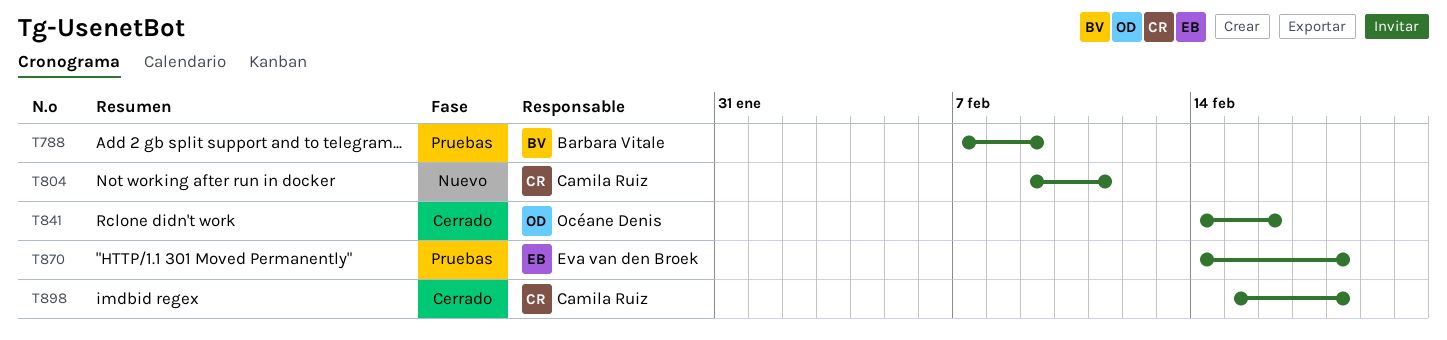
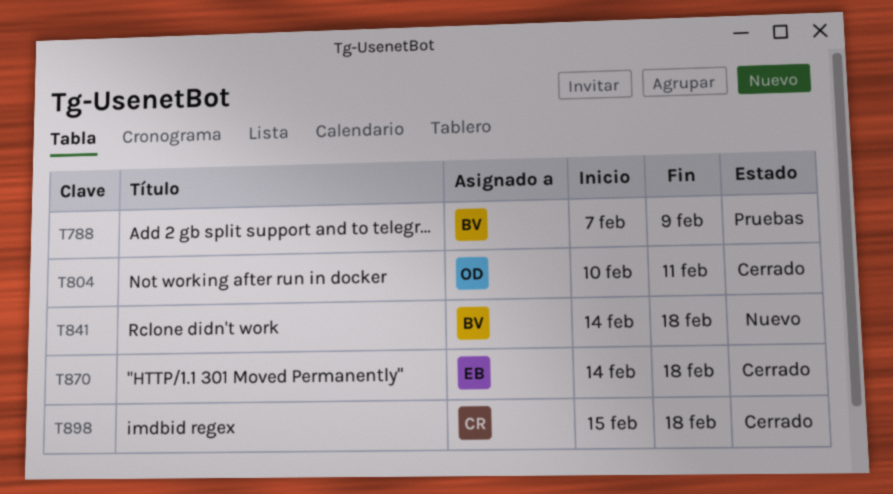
T804, status: Nuevo -> Cerrado
T804, owner: Camila Ruiz -> Océane Denis
T804, start: Feb 9 -> Feb 10
T841, status: Cerrado -> Nuevo
T841, owner: Océane Denis -> Barbara Vitale
T841, due: Feb 16 -> Feb 18
T870, status: Pruebas -> Cerrado

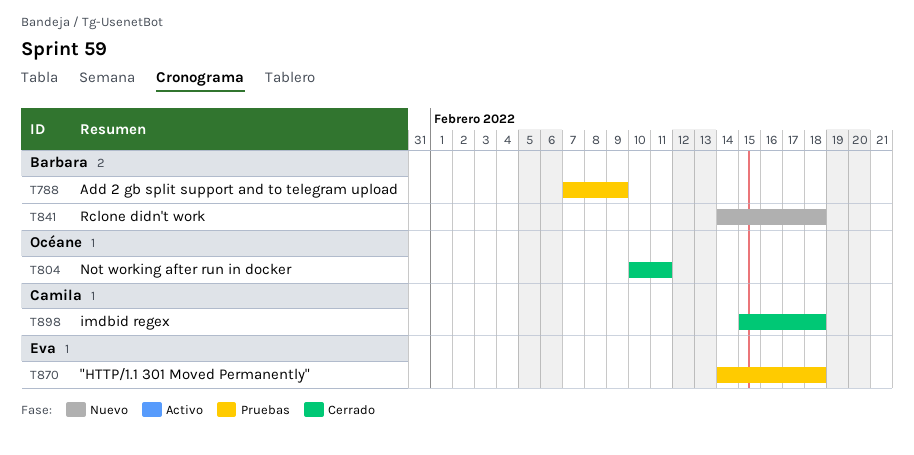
T870, status: Cerrado -> Pruebas

